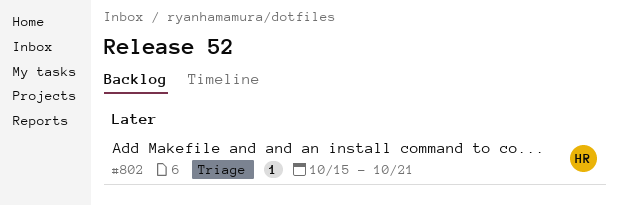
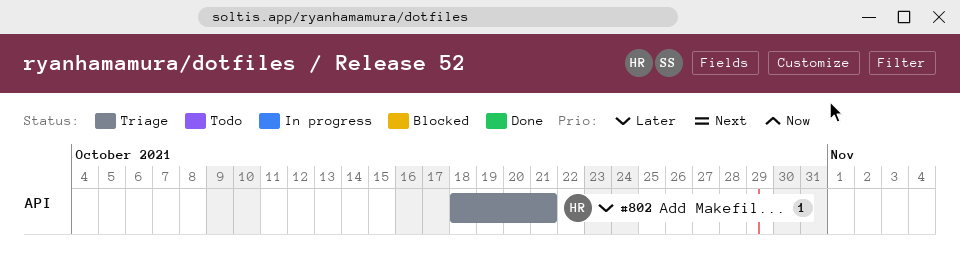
#802, start: Oct 15 -> Oct 18

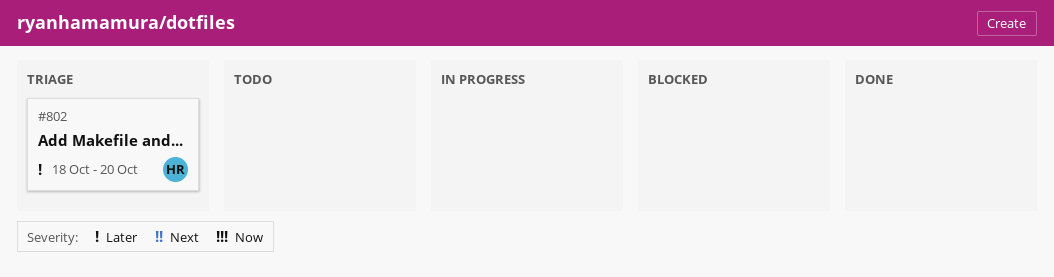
#802, due: Oct 21 -> Oct 20

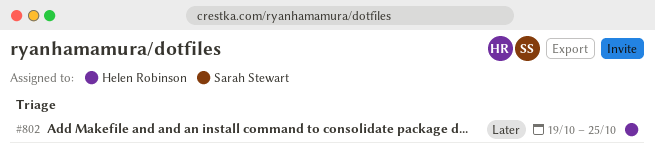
#802, start: Oct 18 -> Oct 19
#802, due: Oct 20 -> Oct 25

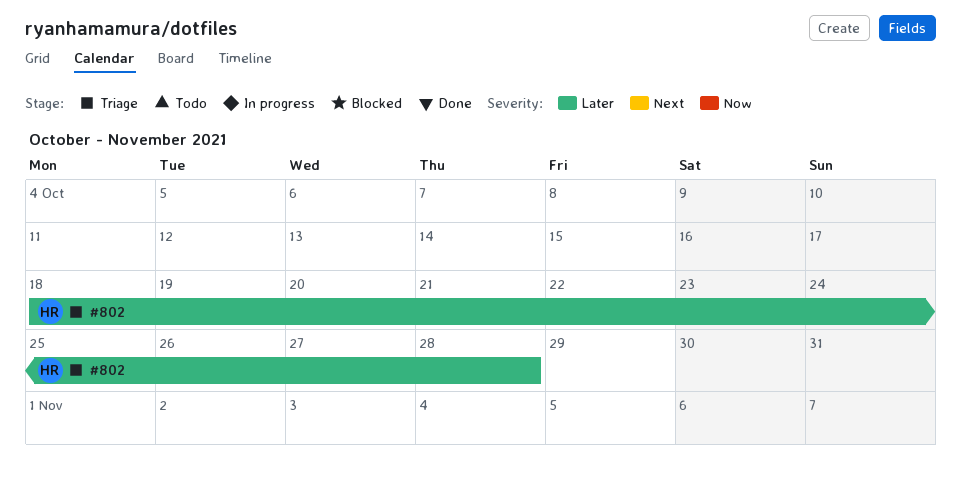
#802, start: Oct 19 -> Oct 18
#802, due: Oct 25 -> Oct 28

